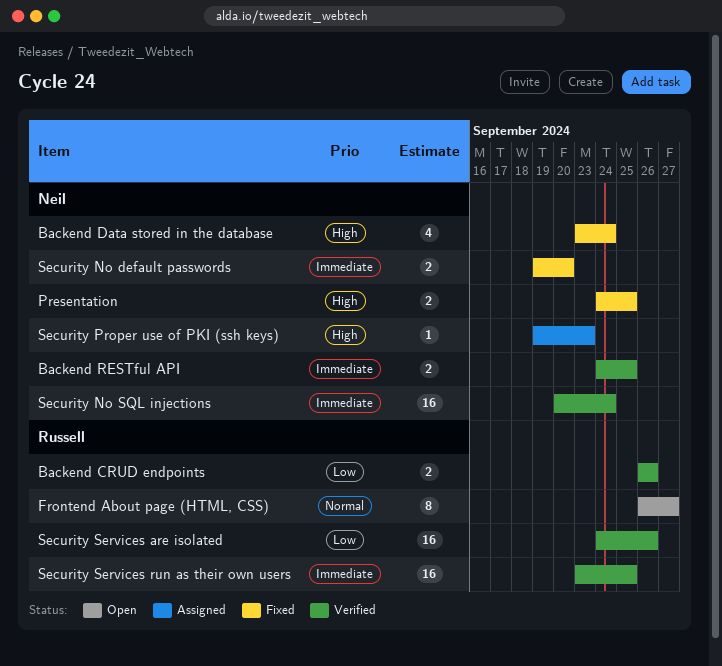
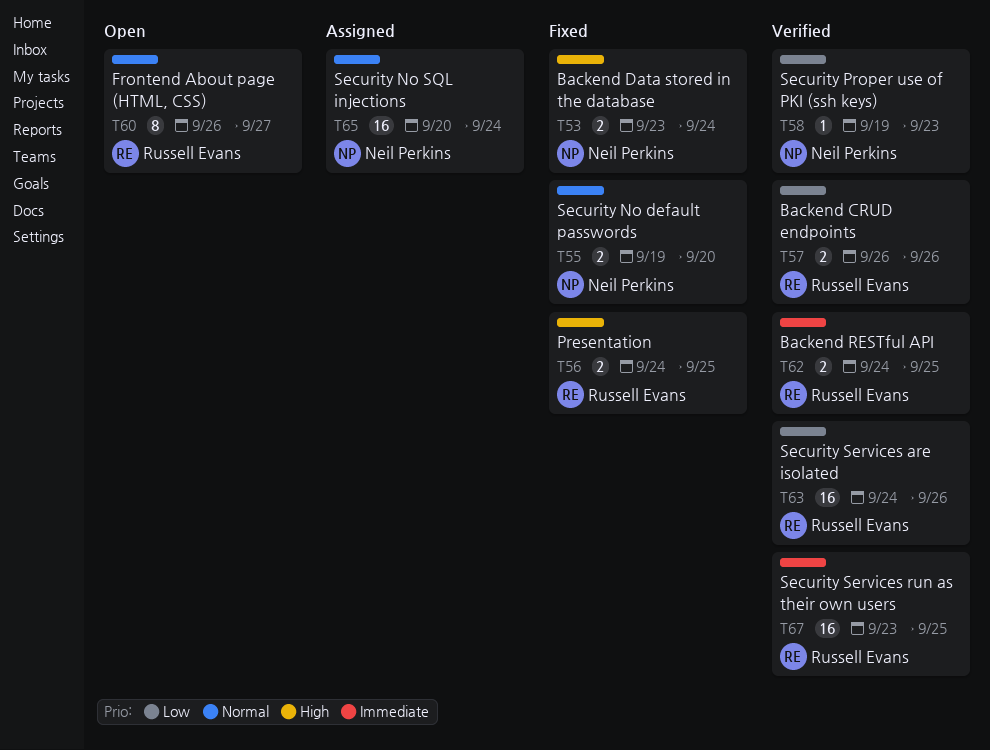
Backend Data stored in the database, estimate: 4 -> 2
Backend RESTful API, owner: Neil Perkins -> Russell Evans
Presentation, owner: Neil Perkins -> Russell Evans
Security No default passwords, priority: Immediate -> Normal
Security No SQL injections, status: Verified -> Assigned
Security No SQL injections, priority: Immediate -> Normal
Security Proper use of PKI (ssh keys), status: Assigned -> Verified
Security Proper use of PKI (ssh keys), priority: High -> Low

